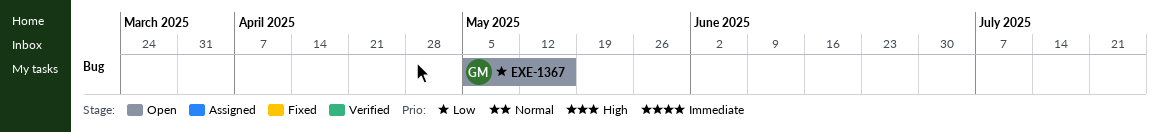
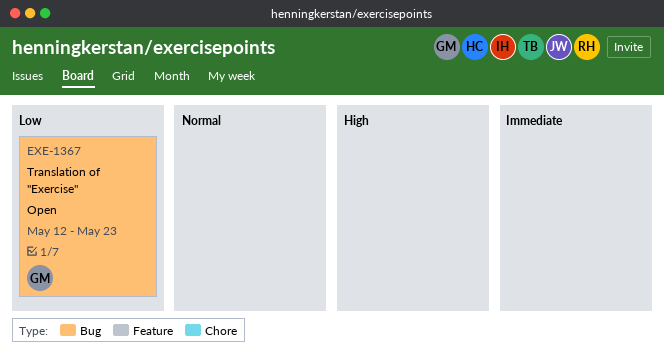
EXE-1367, start: May 5 -> May 12
EXE-1367, due: May 16 -> May 23

